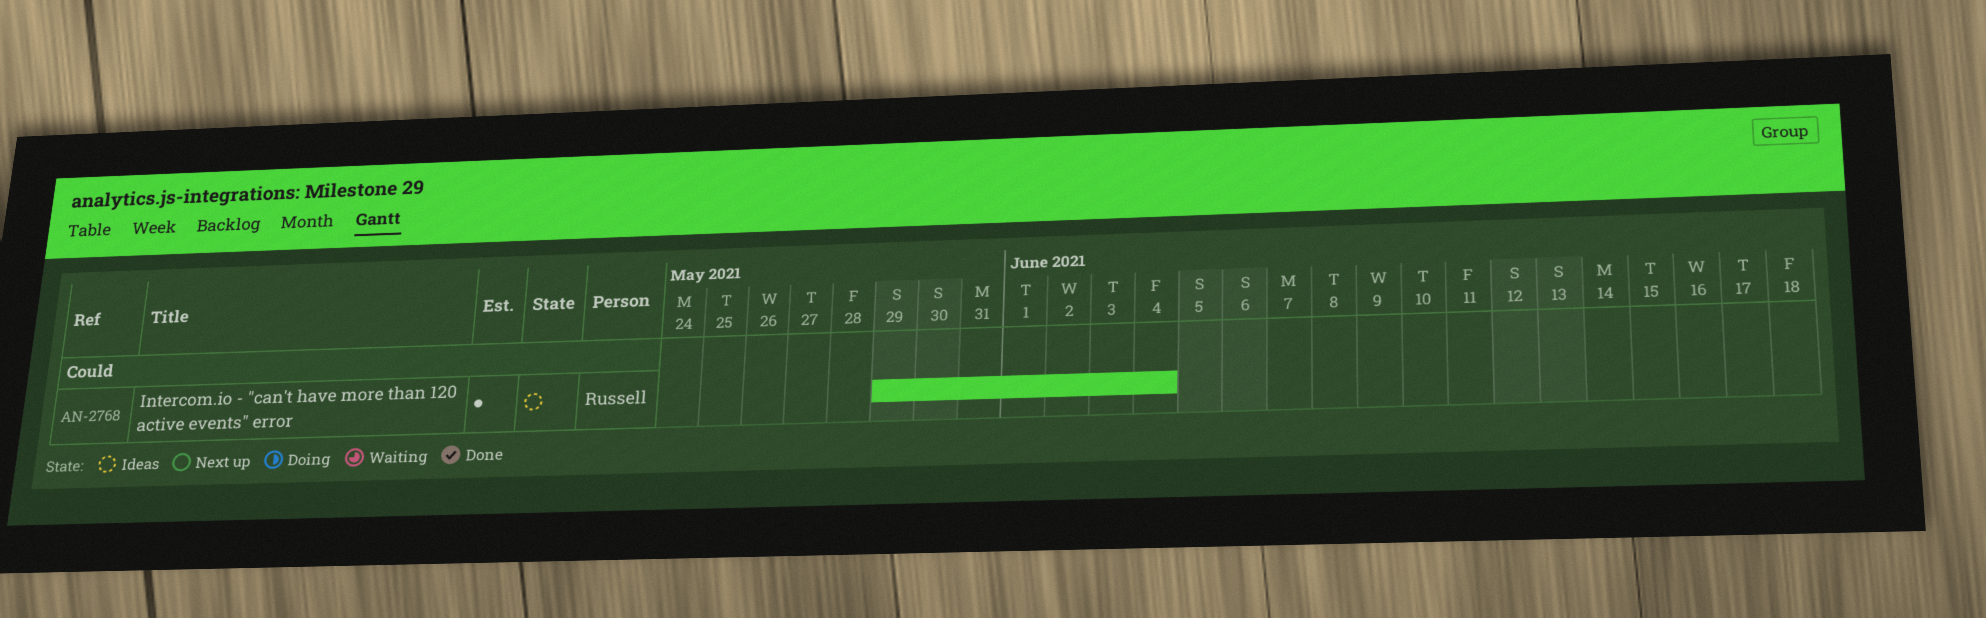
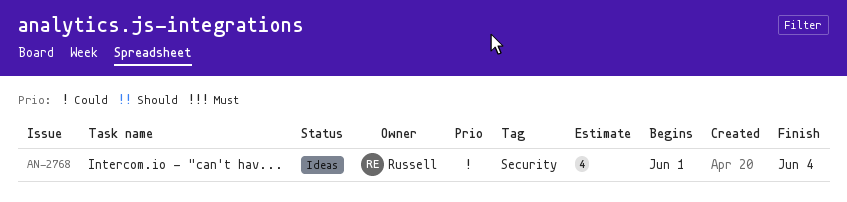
AN-2768, estimate: 1 -> 4
AN-2768, start: May 29 -> Jun 1

